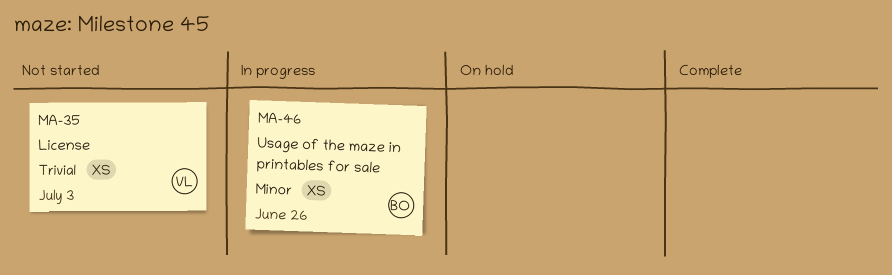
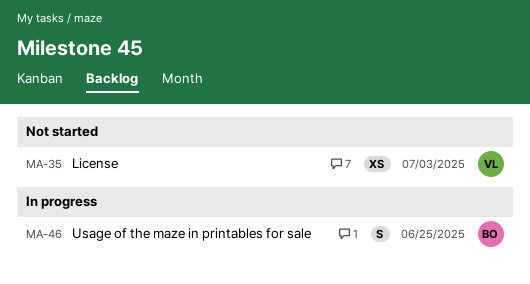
MA-46, estimate: XS -> S
MA-46, due: Jun 26 -> Jun 25

